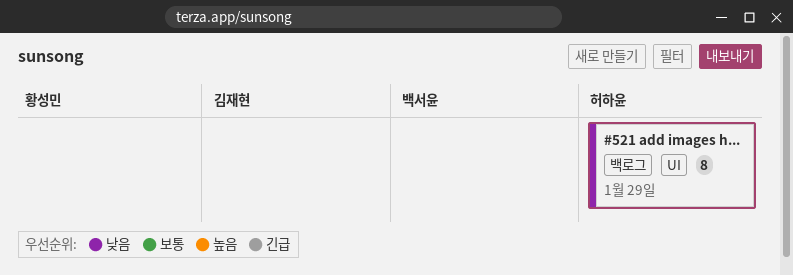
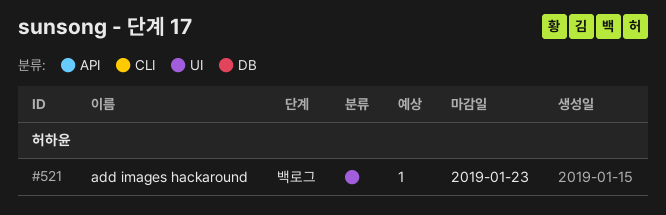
#521, estimate: 8 -> 1
#521, due: Jan 29 -> Jan 23

